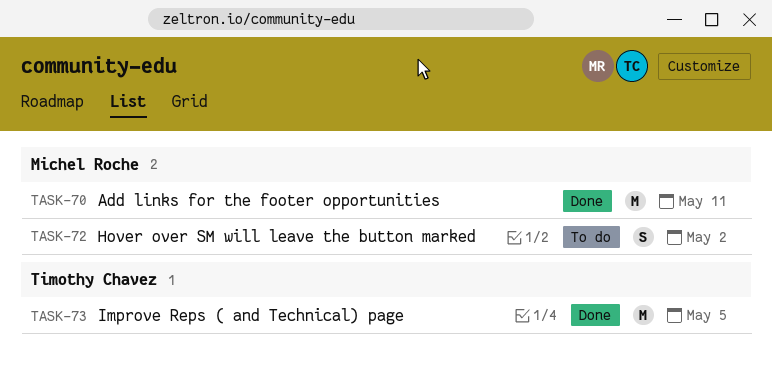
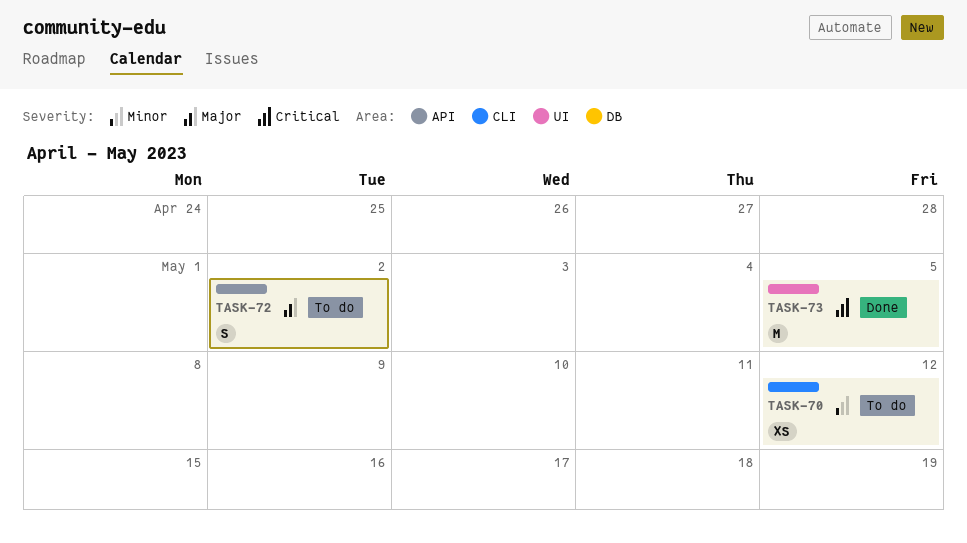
TASK-70, status: Done -> To do
TASK-70, estimate: M -> XS
TASK-70, due: May 11 -> May 12

